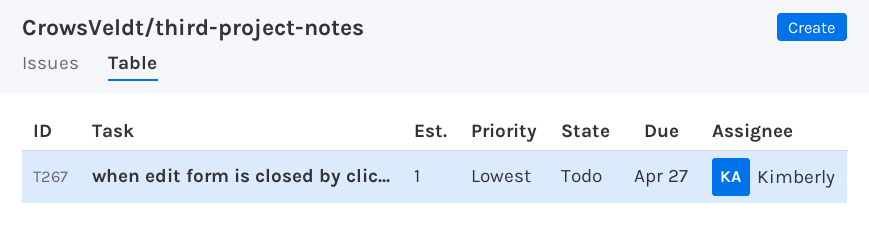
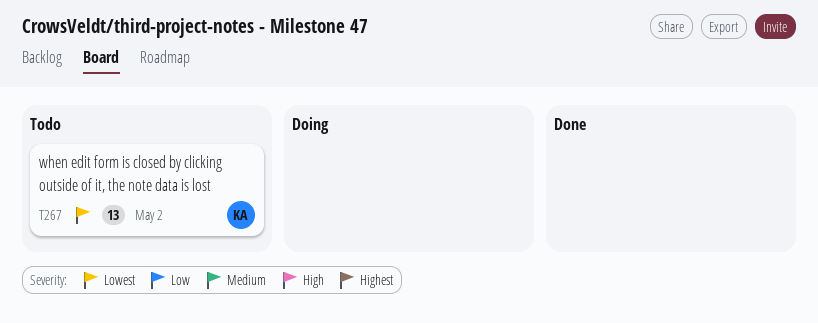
T267, estimate: 1 -> 13
T267, due: Apr 27 -> May 2

